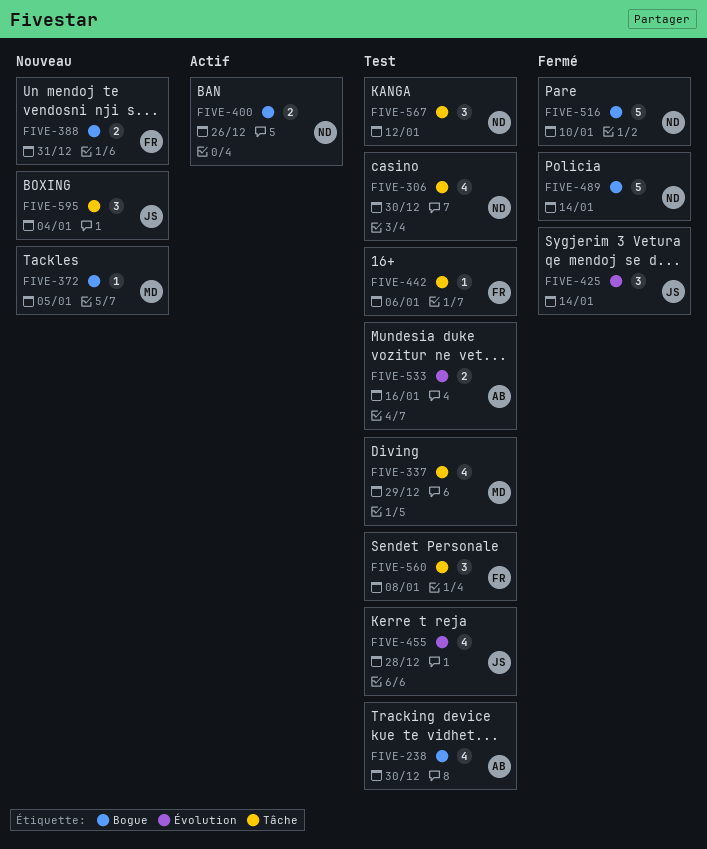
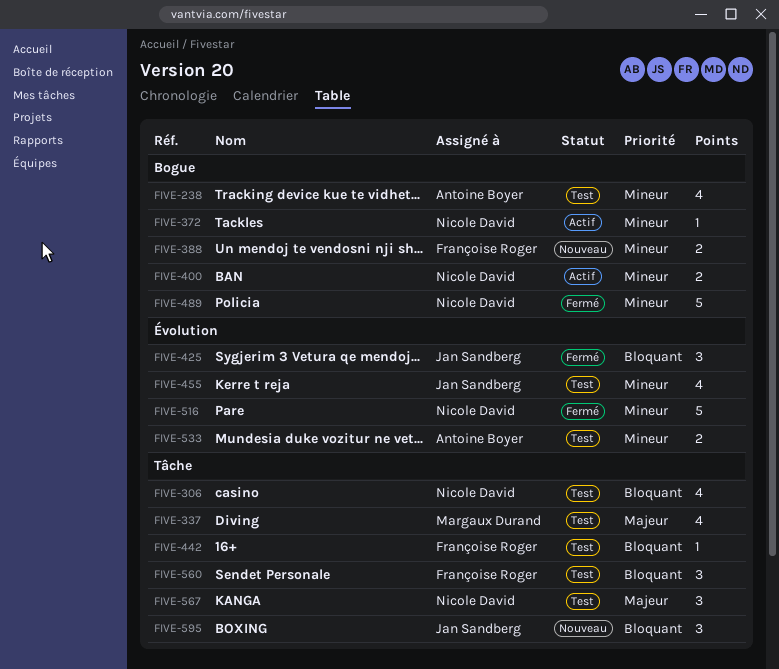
FIVE-372, status: Nouveau -> Actif
FIVE-372, owner: Margaux Durand -> Nicole David
FIVE-516, label: Bogue -> Évolution

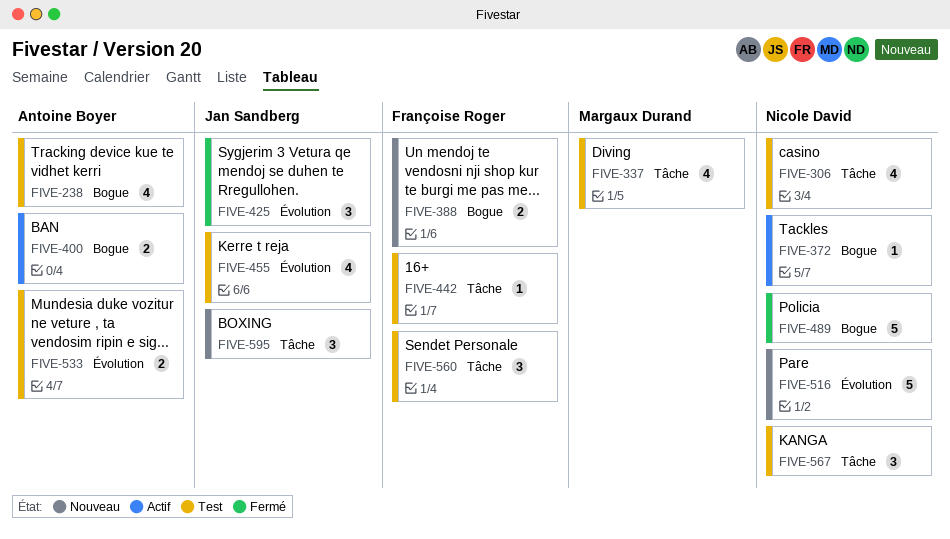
FIVE-400, owner: Nicole David -> Antoine Boyer
FIVE-516, status: Fermé -> Nouveau

